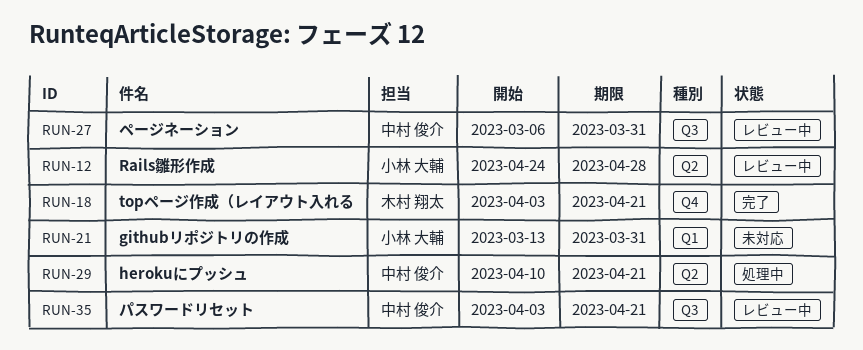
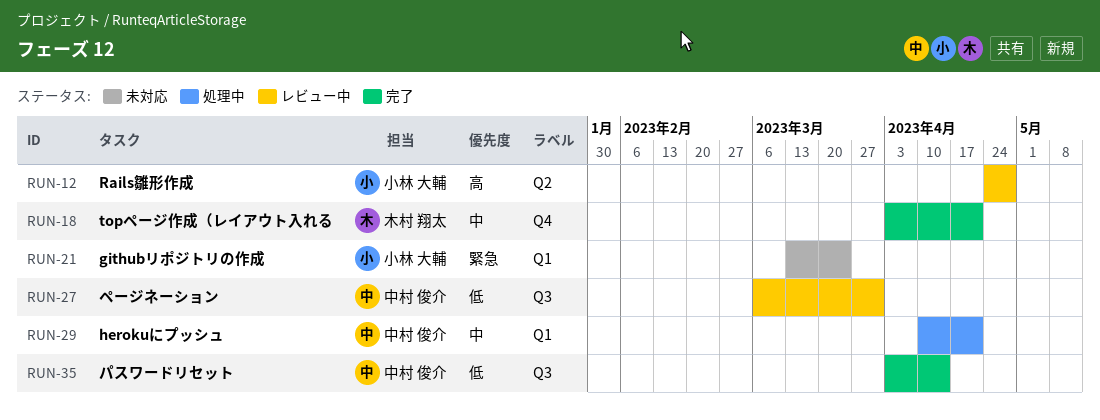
RUN-21, due: Mar 31 -> Mar 24
RUN-29, label: Q2 -> Q1
RUN-35, status: レビュー中 -> 完了
RUN-35, due: Apr 21 -> Apr 14

